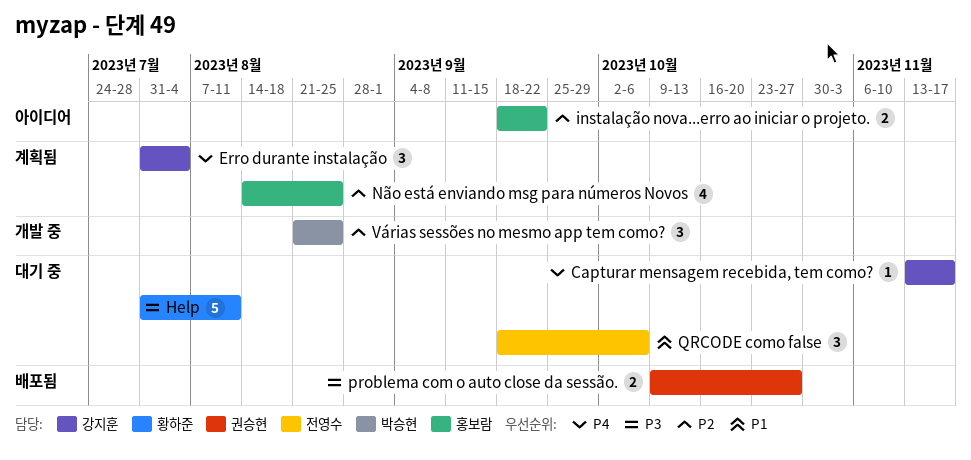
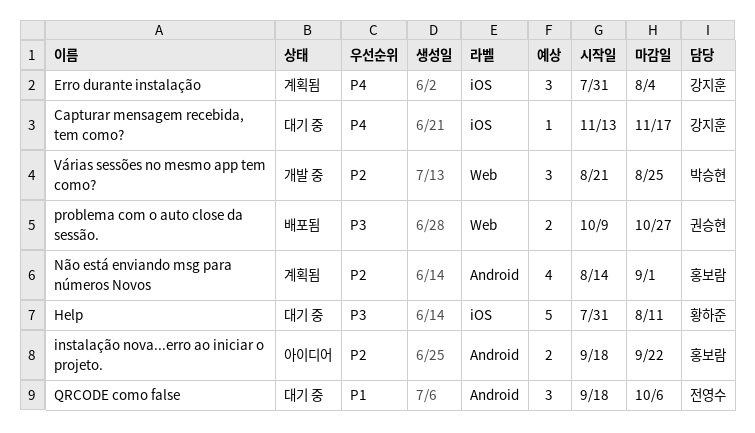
Não está enviando msg para números Novos, due: Aug 25 -> Sep 1

